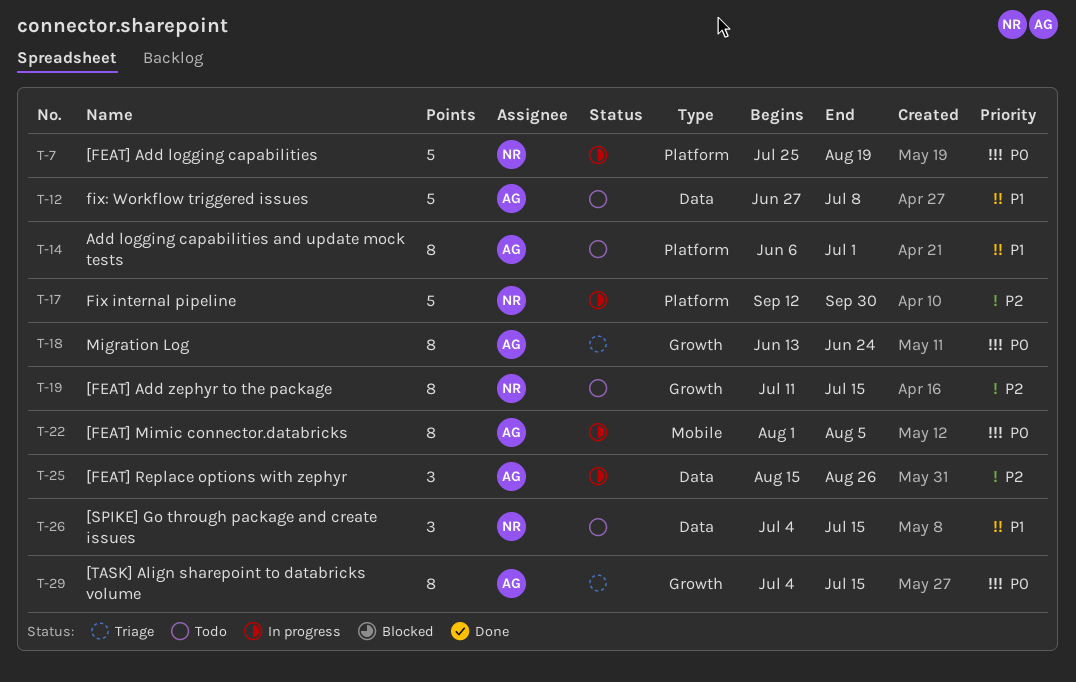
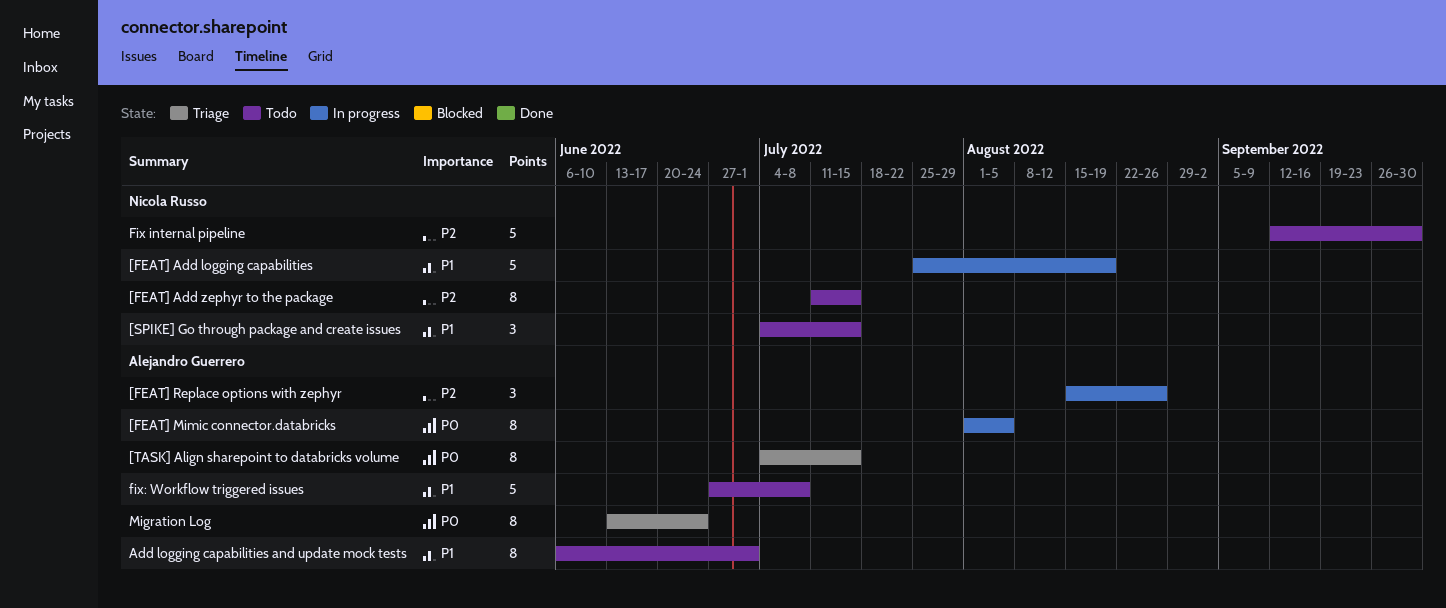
[FEAT] Add logging capabilities, priority: P0 -> P1
Fix internal pipeline, status: In progress -> Todo

